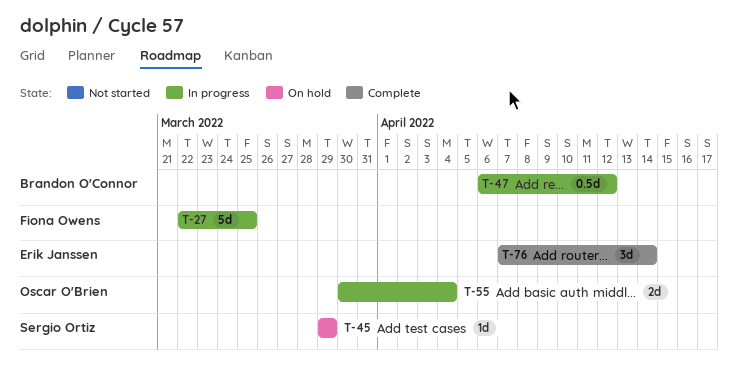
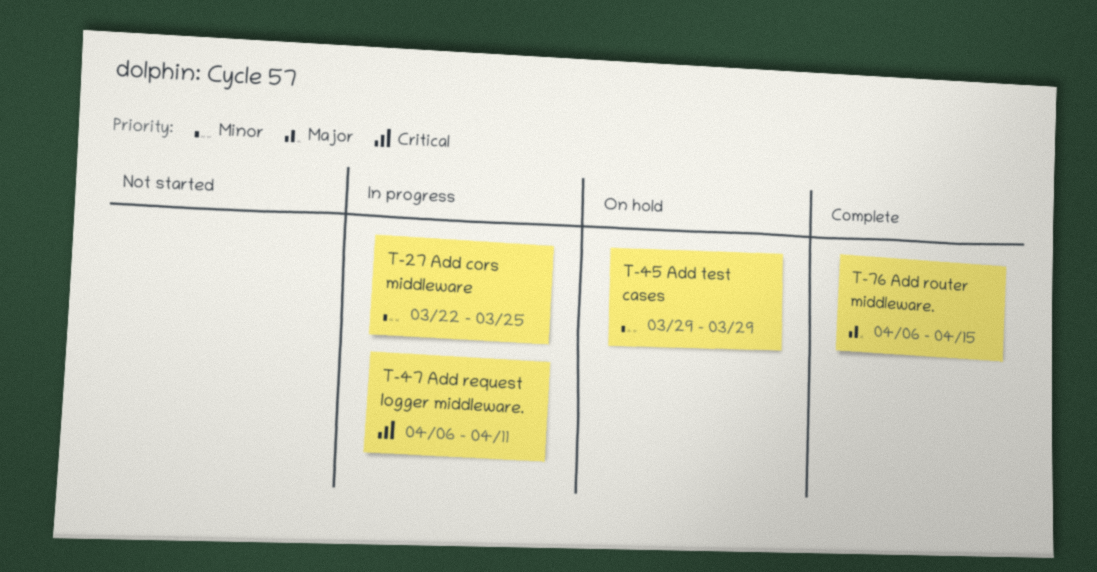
T-47, due: Apr 12 -> Apr 11
T-55: present -> none
T-76, start: Apr 7 -> Apr 6
T-76, due: Apr 14 -> Apr 15

